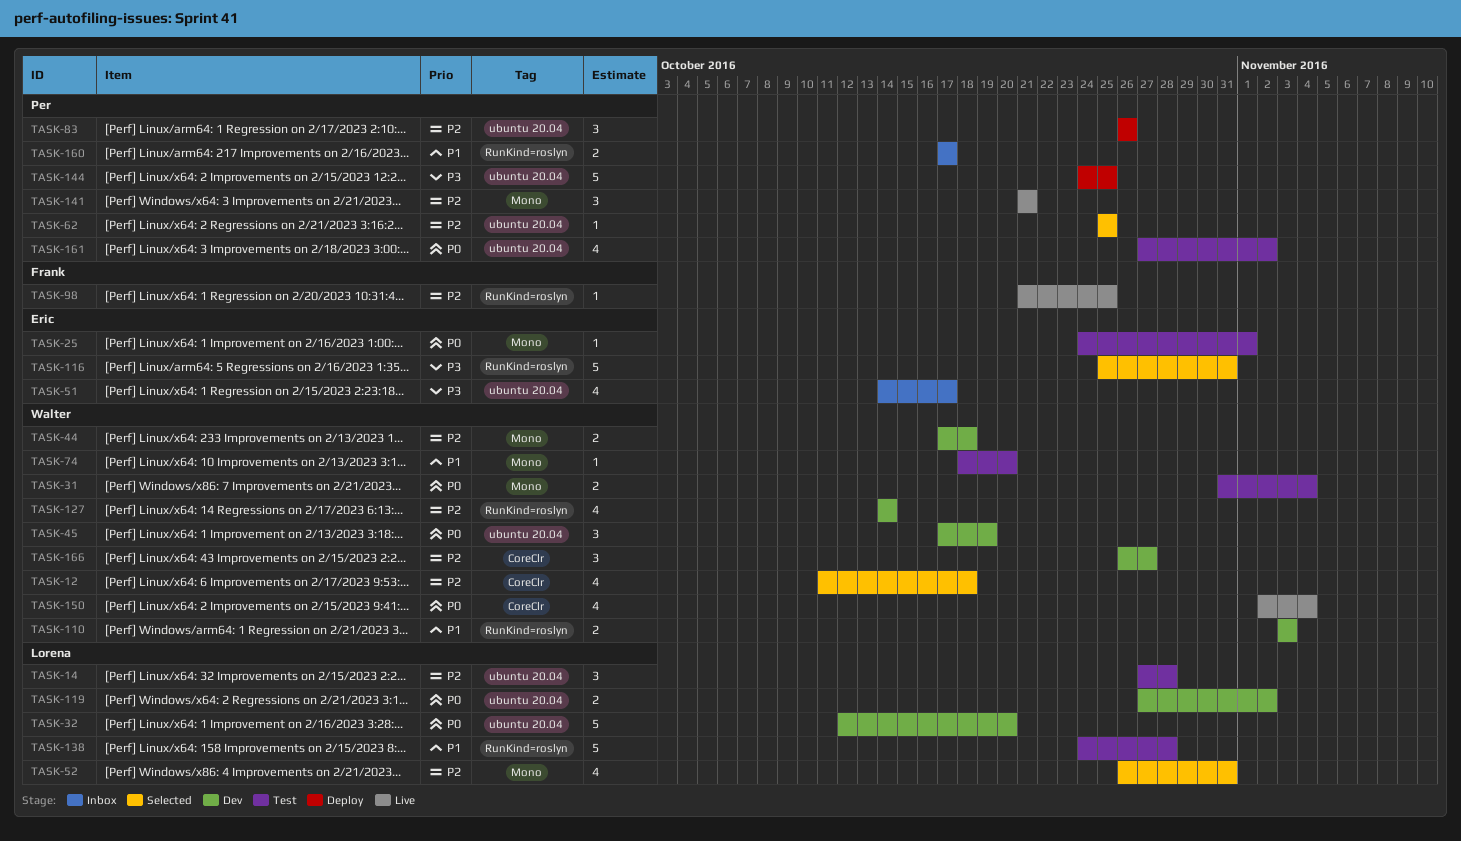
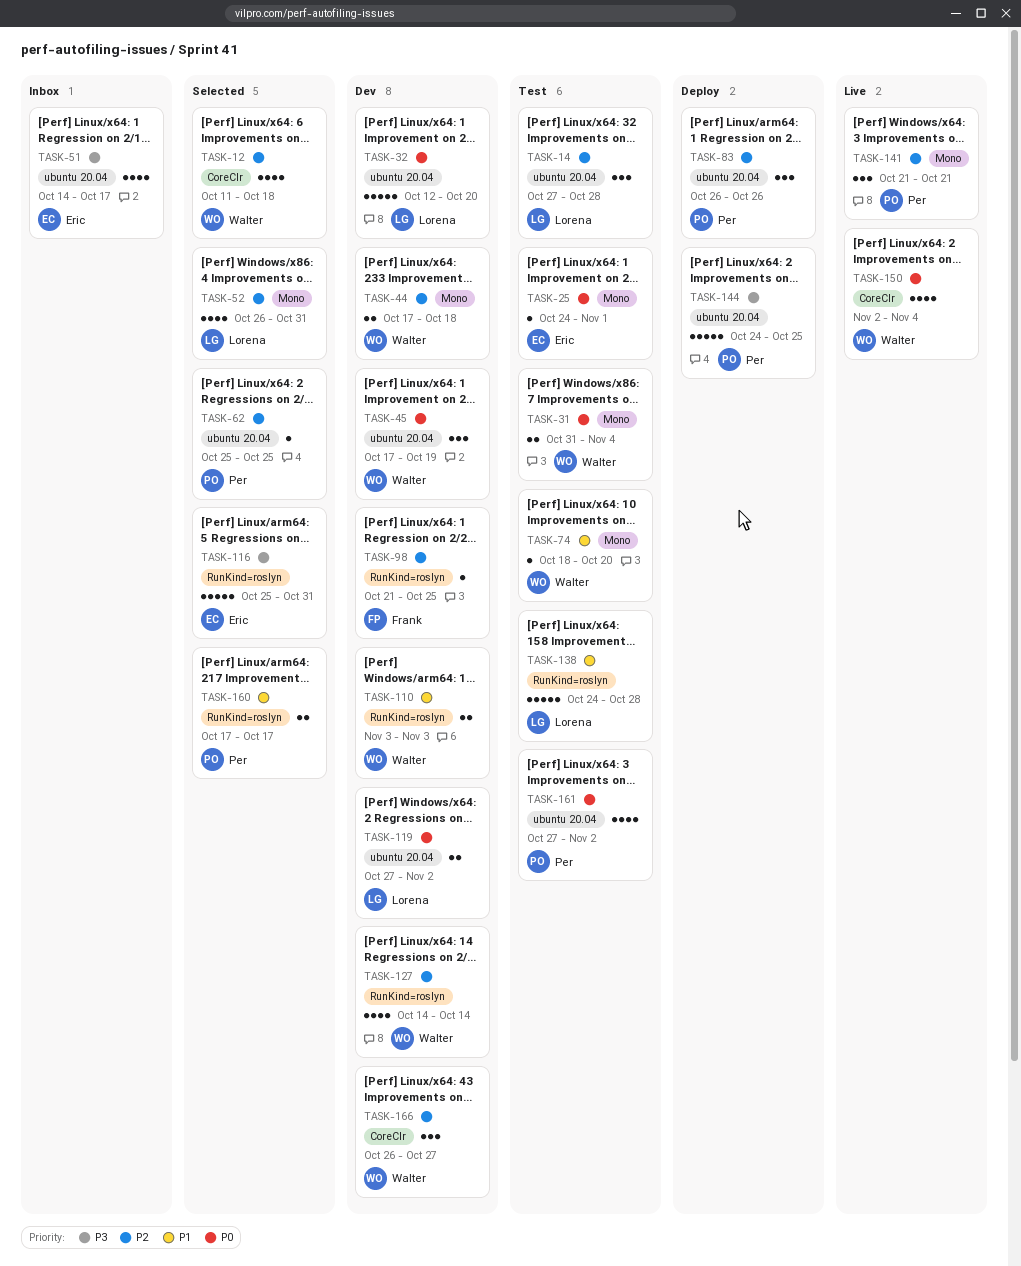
TASK-98, status: Live -> Dev
TASK-160, status: Inbox -> Selected

